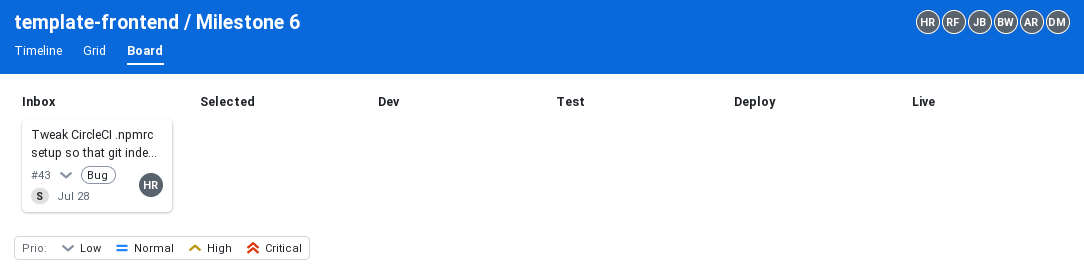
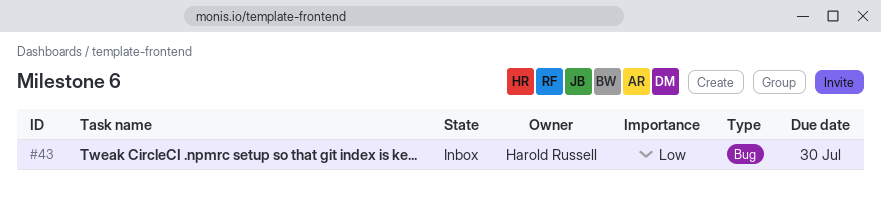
#43, due: Jul 28 -> Jul 30

